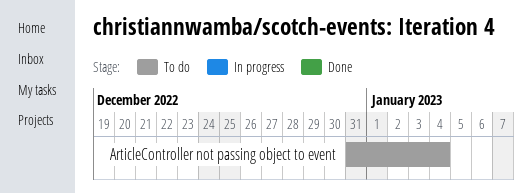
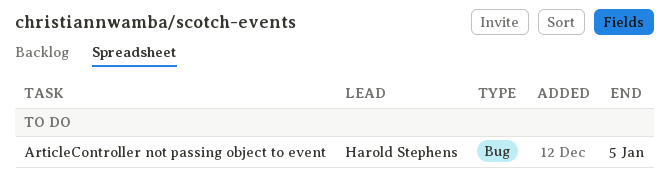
ArticleController not passing object to event, due: Jan 4 -> Jan 5

